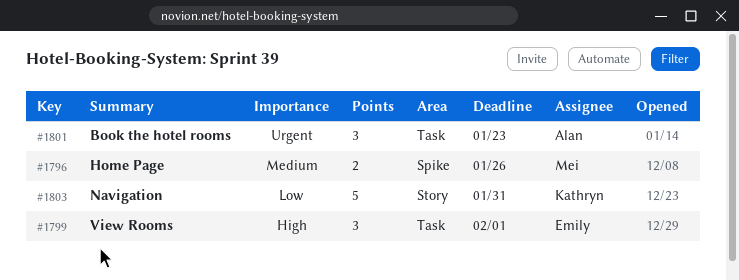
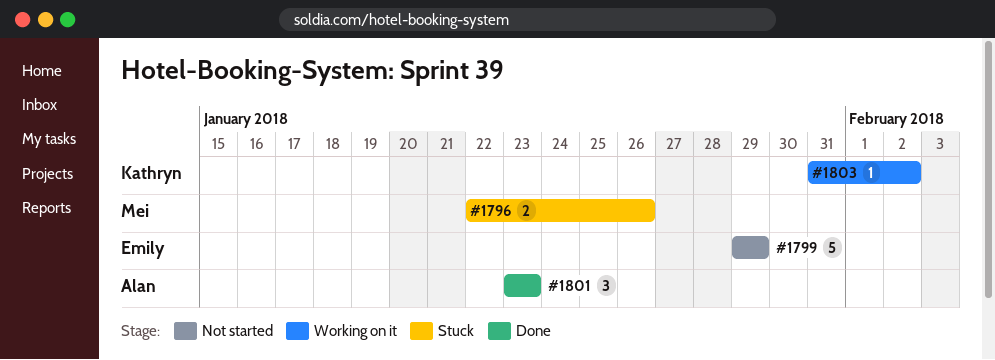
#1799, estimate: 3 -> 5
#1799, due: Feb 1 -> Jan 29
#1803, estimate: 5 -> 1
#1803, due: Jan 31 -> Feb 2

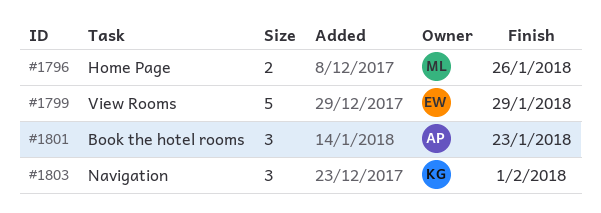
#1803, estimate: 1 -> 3
#1803, due: Feb 2 -> Feb 1

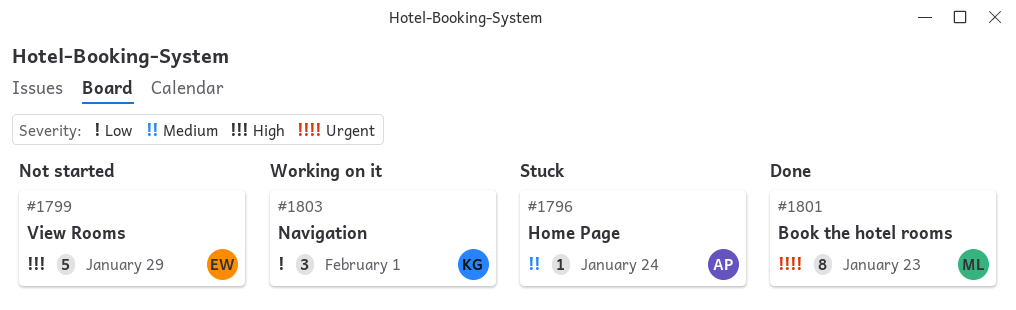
#1796, owner: ML -> AP
#1796, estimate: 2 -> 1
#1796, due: Jan 26 -> Jan 24
#1801, owner: AP -> ML
#1801, estimate: 3 -> 8

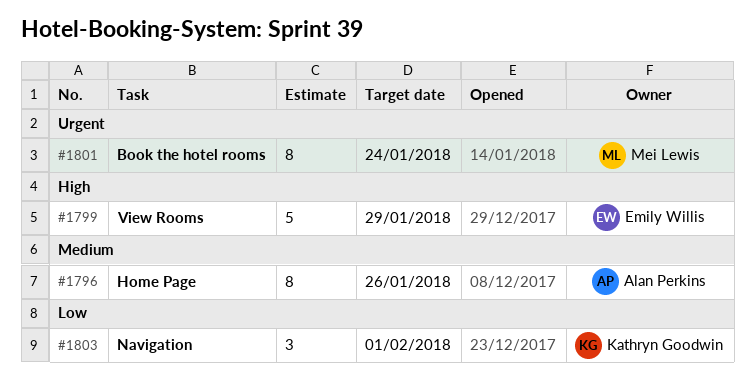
#1796, estimate: 1 -> 8
#1796, due: Jan 24 -> Jan 26
#1801, due: Jan 23 -> Jan 24

